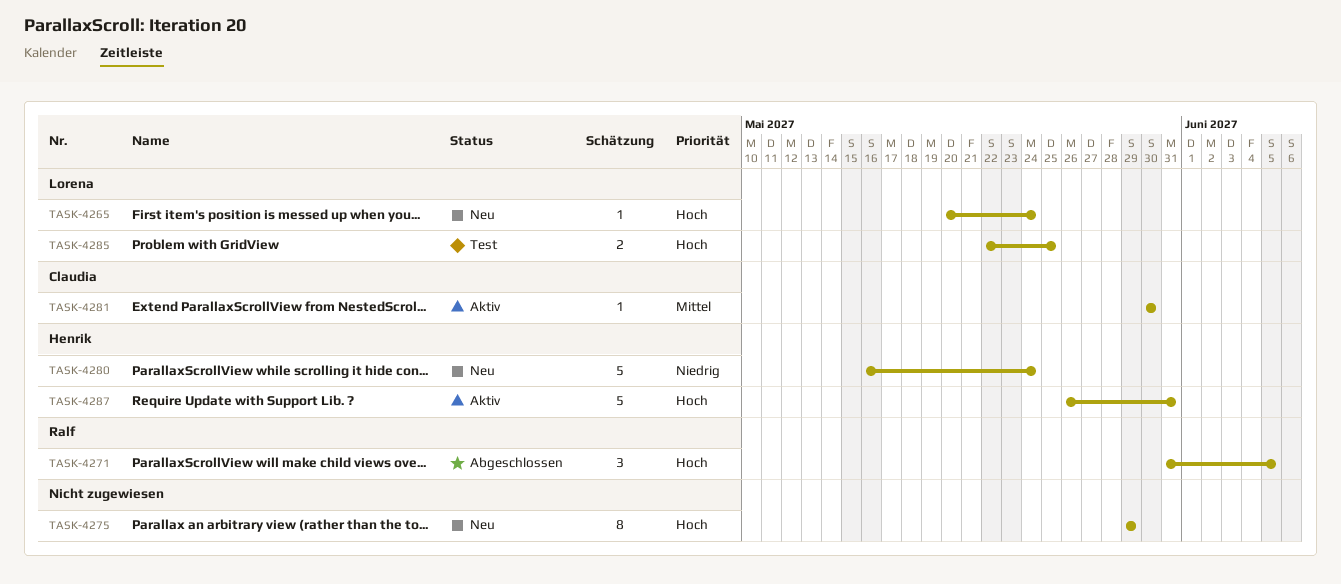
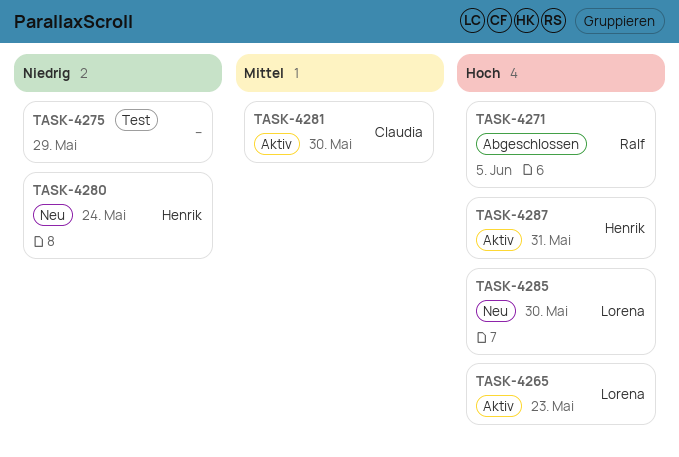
TASK-4265, status: Neu -> Aktiv
TASK-4265, due: May 24 -> May 23
TASK-4275, status: Neu -> Test
TASK-4275, priority: Hoch -> Niedrig
TASK-4285, status: Test -> Neu
TASK-4285, due: May 25 -> May 30

